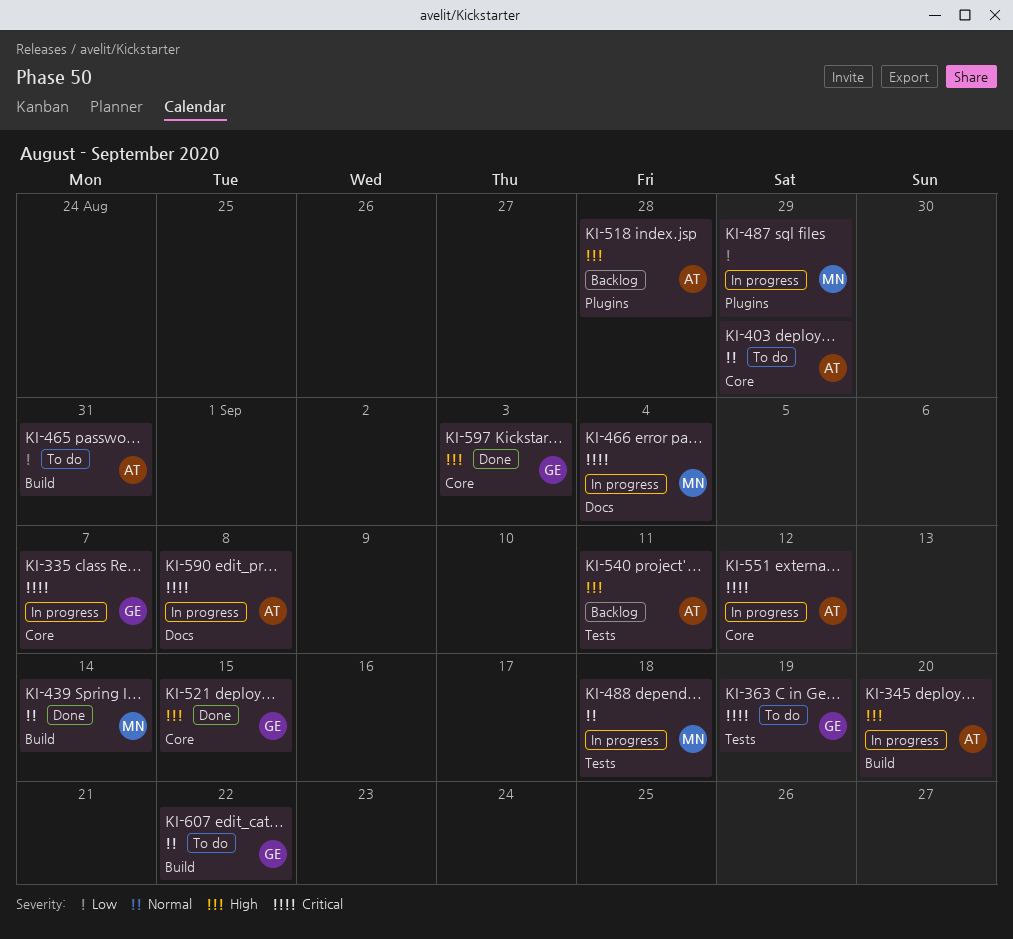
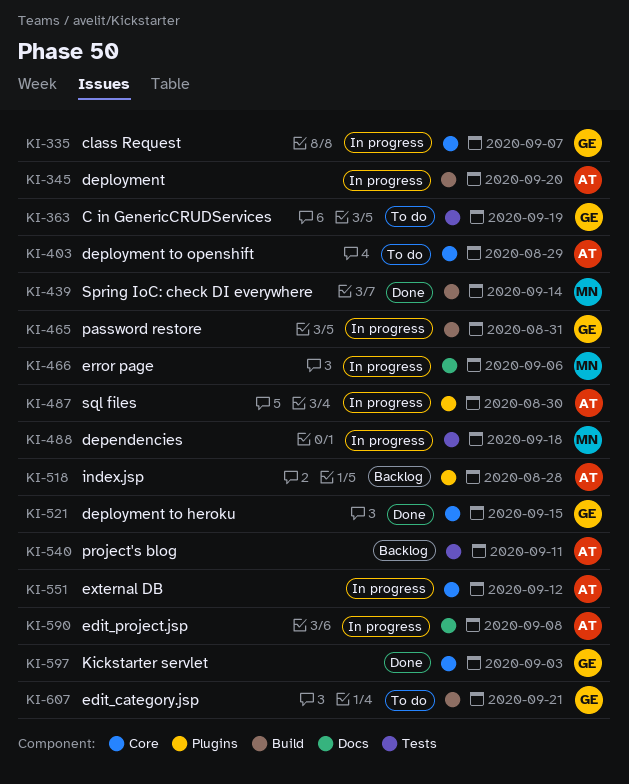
KI-465, status: To do -> In progress
KI-465, owner: AT -> GE
KI-466, due: Sep 4 -> Sep 6
KI-487, owner: MN -> AT
KI-487, due: Aug 29 -> Aug 30
KI-607, due: Sep 22 -> Sep 21

